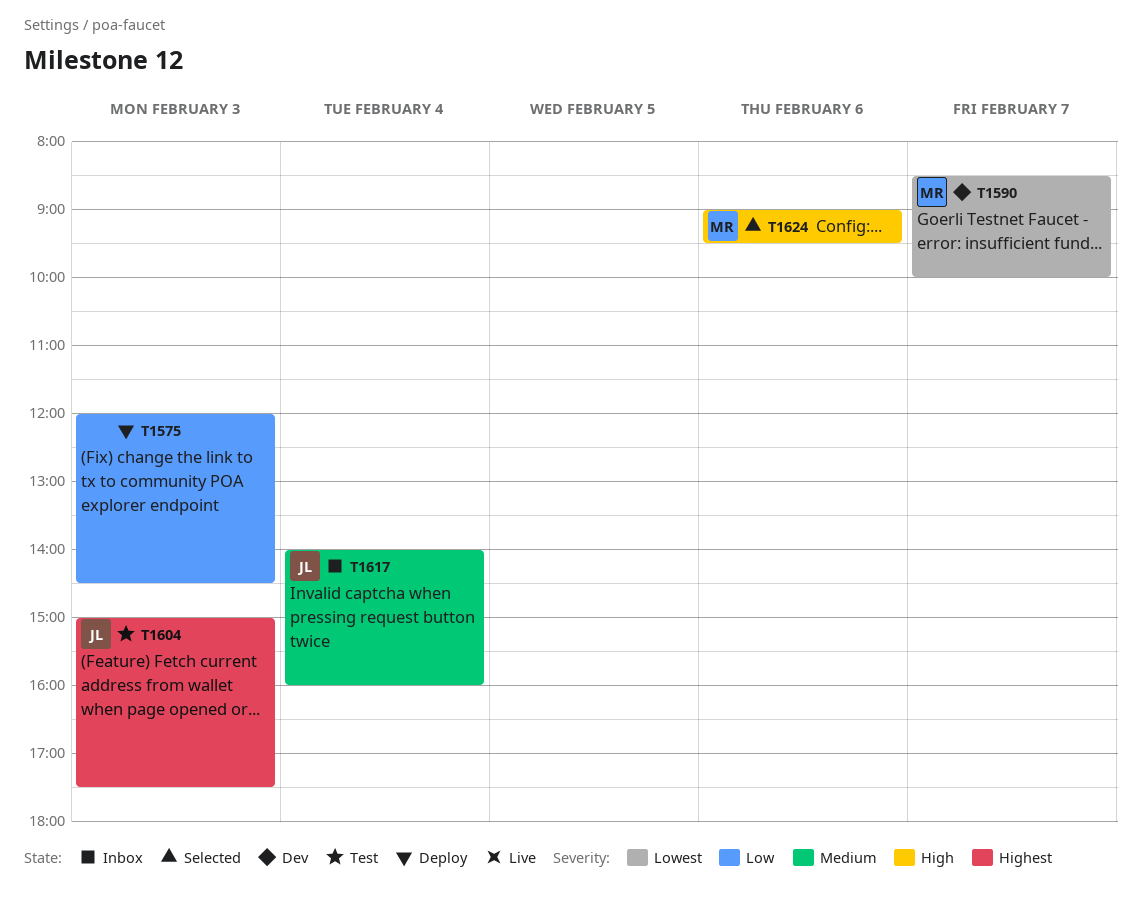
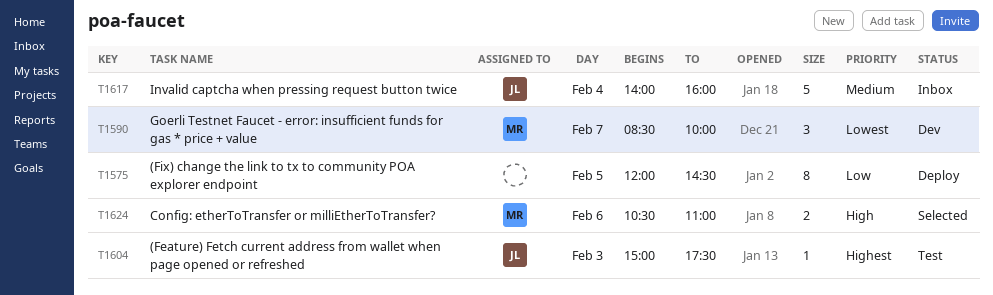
T1575, day: Feb 3 -> Feb 5
T1624, begins: 09:00 -> 10:30
T1624, ends: 09:30 -> 11:00

